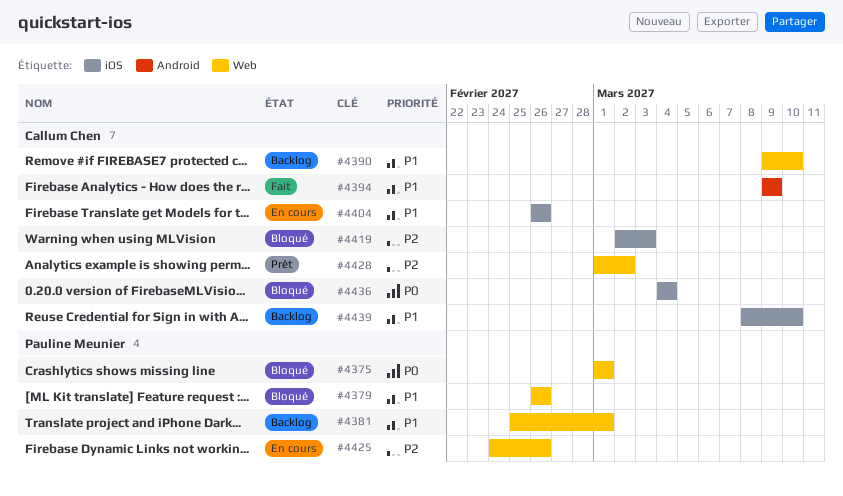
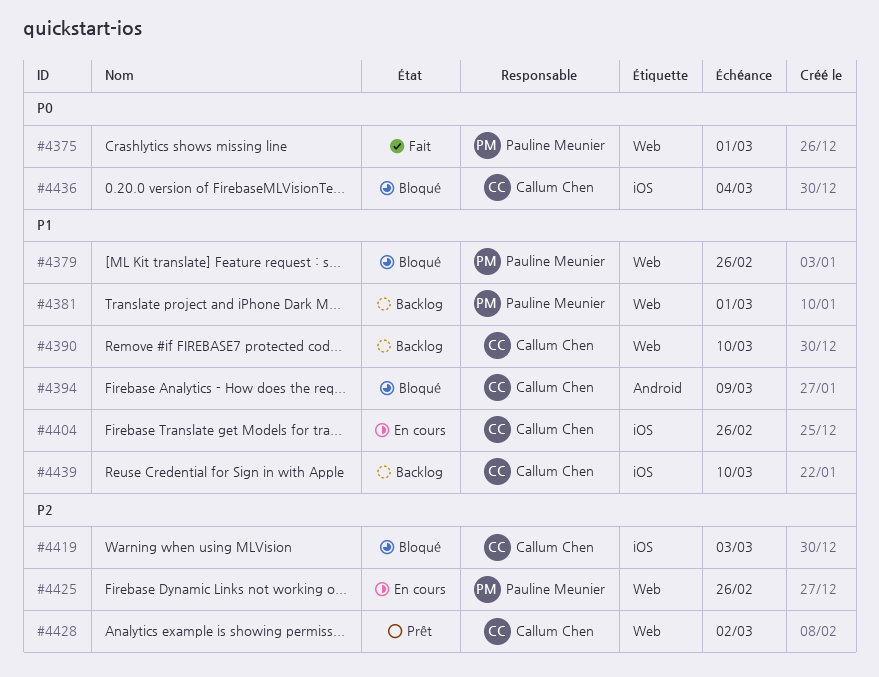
#4375, status: Bloqué -> Fait
#4394, status: Fait -> Bloqué

